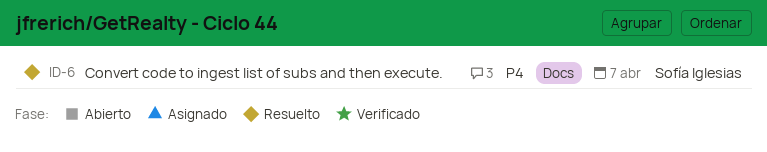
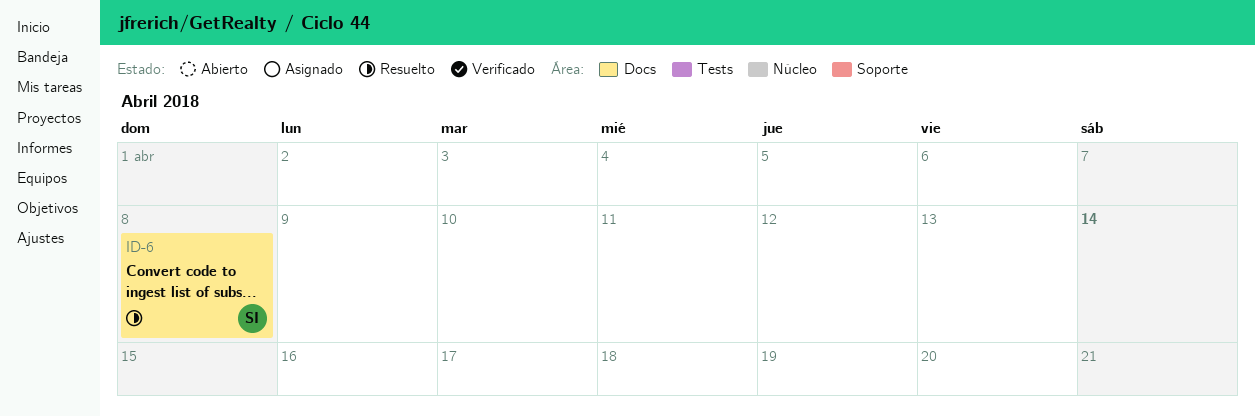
ID-6, due: Apr 7 -> Apr 8

